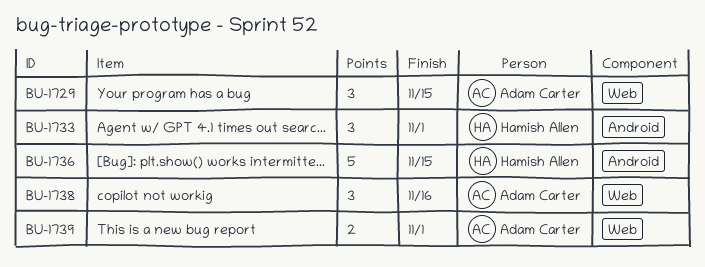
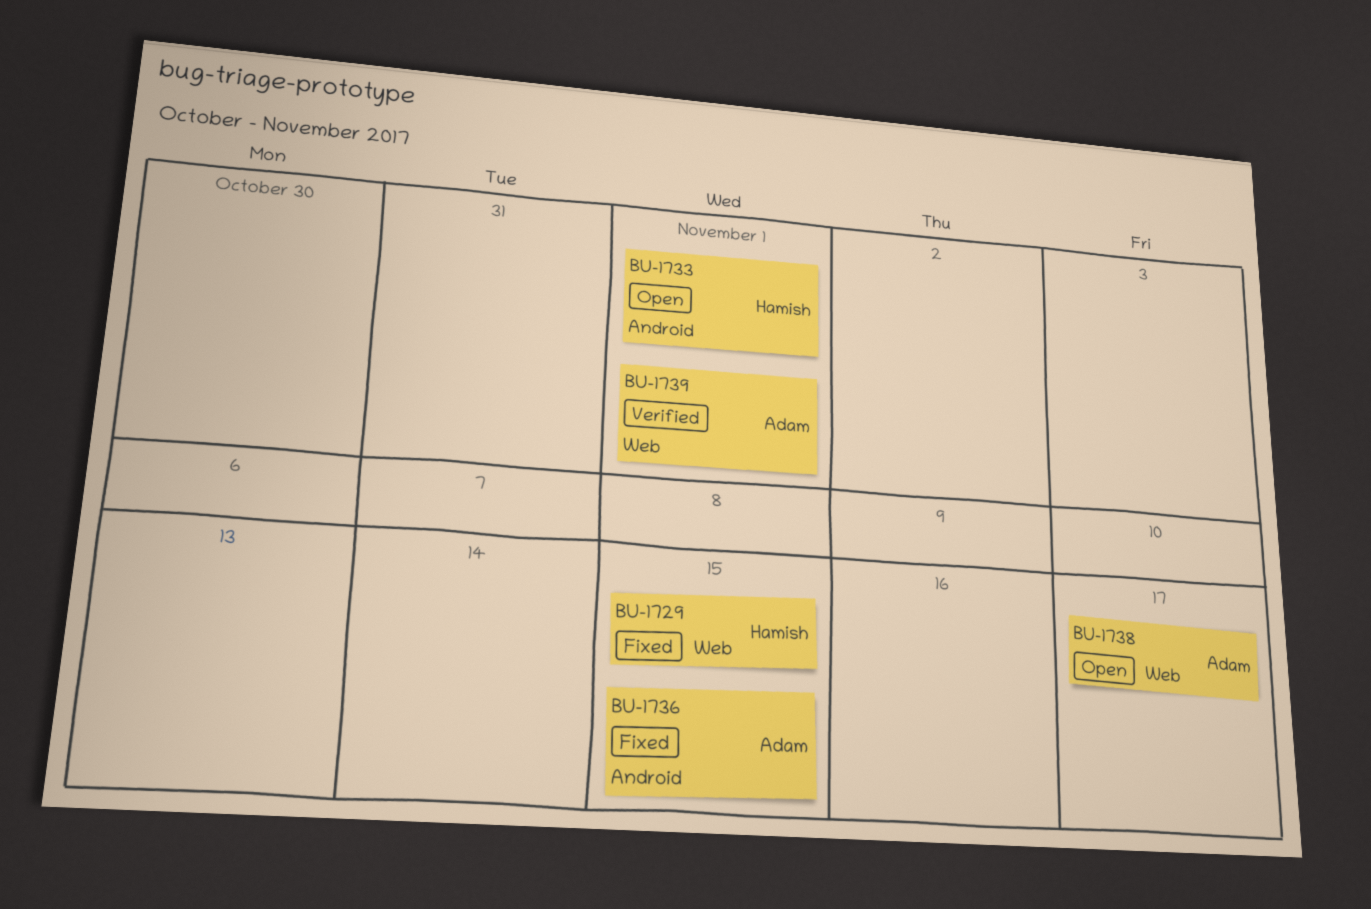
BU-1729, owner: Adam Carter -> Hamish Allen
BU-1736, owner: Hamish Allen -> Adam Carter
BU-1738, due: Nov 16 -> Nov 17

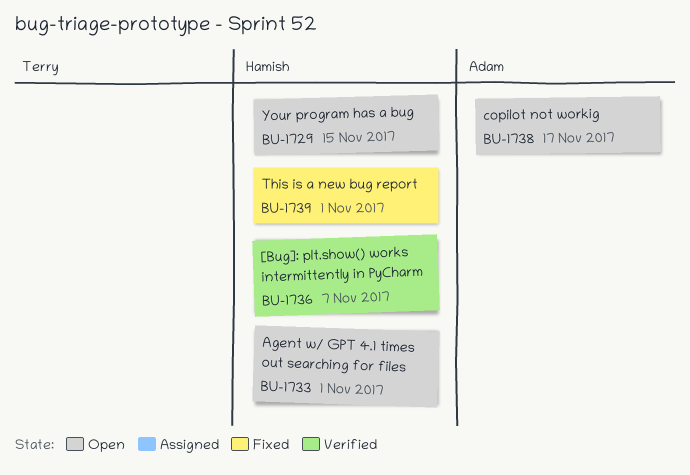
BU-1729, status: Fixed -> Open
BU-1736, status: Fixed -> Verified
BU-1736, owner: Adam -> Hamish
BU-1736, due: Nov 15 -> Nov 7
BU-1739, status: Verified -> Fixed
BU-1739, owner: Adam -> Hamish

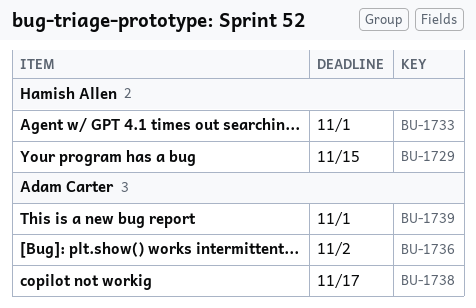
BU-1736, owner: Hamish Allen -> Adam Carter
BU-1736, due: Nov 7 -> Nov 2
BU-1739, owner: Hamish Allen -> Adam Carter

